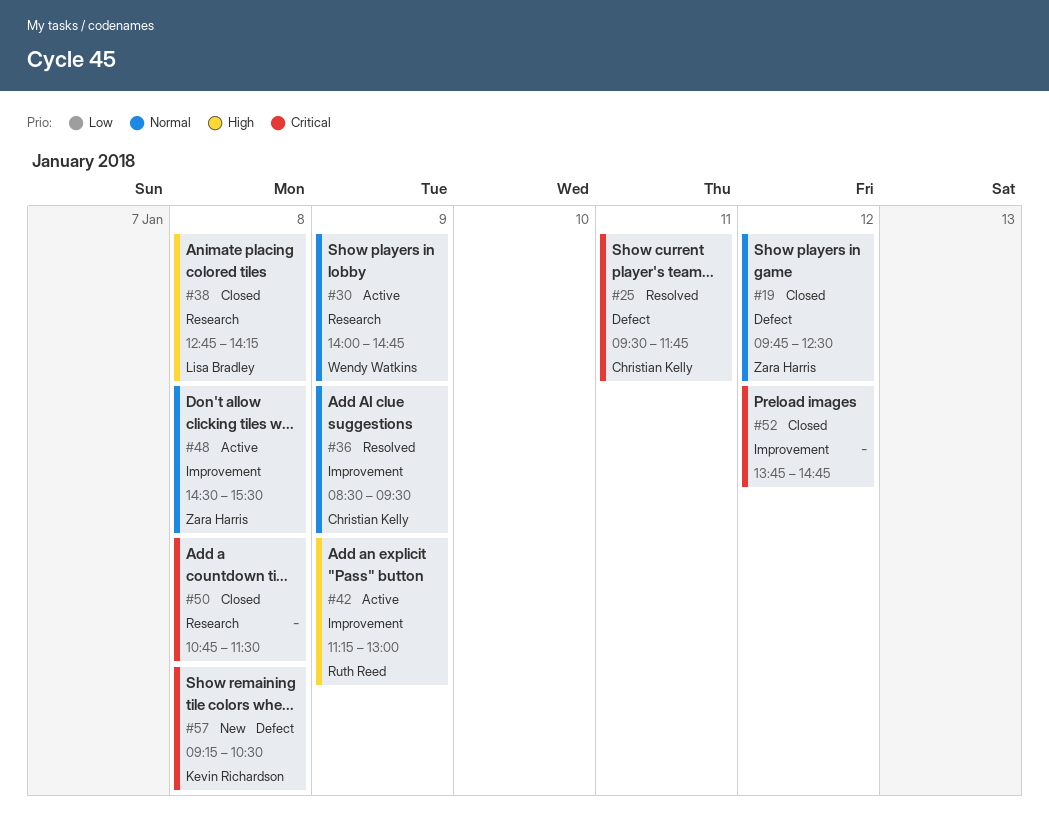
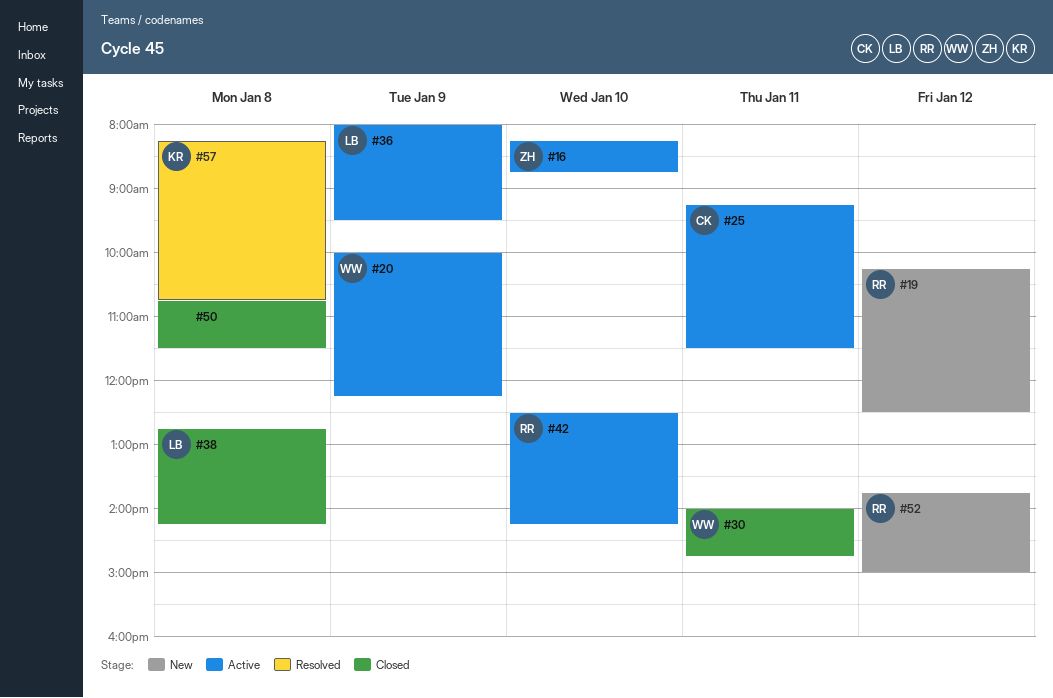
#16: none -> present
#19, status: Closed -> New
#19, owner: Zara Harris -> Ruth Reed
#19, begins: 09:45 -> 10:15
#20: none -> present
#25, status: Resolved -> Active
#25, begins: 09:30 -> 09:15
#25, ends: 11:45 -> 11:30
#30, status: Active -> Closed
#30, day: Jan 9 -> Jan 11
#36, status: Resolved -> Active
#36, owner: Christian Kelly -> Lisa Bradley
#36, begins: 08:30 -> 08:00
#42, day: Jan 9 -> Jan 10
#42, begins: 11:15 -> 12:30
#42, ends: 13:00 -> 14:15
#48: present -> none
#52, status: Closed -> New
#52, owner: none -> Ruth Reed
#52, ends: 14:45 -> 15:00
#57, status: New -> Resolved
#57, begins: 09:15 -> 08:15
#57, ends: 10:30 -> 10:45

